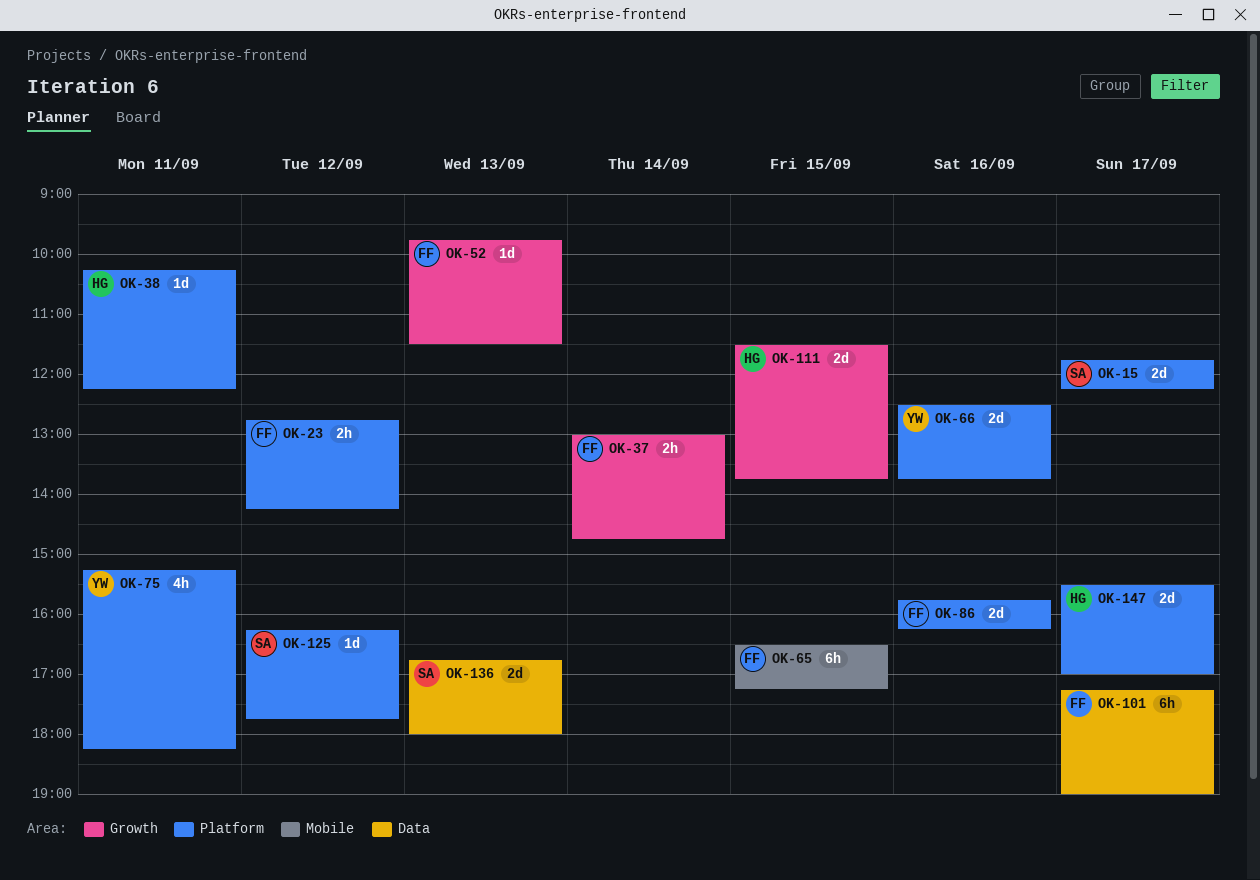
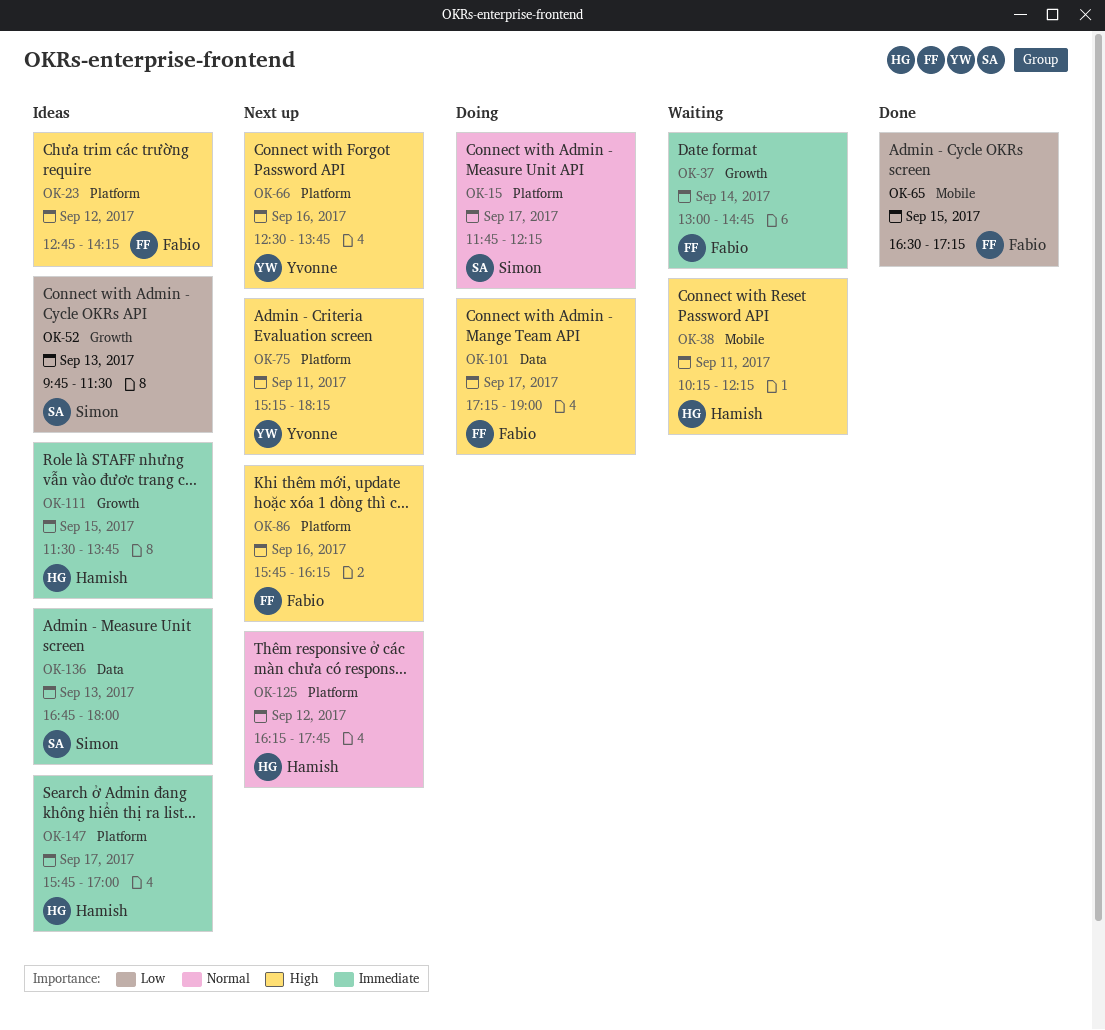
OK-38, label: Platform -> Mobile
OK-52, owner: Fabio -> Simon
OK-125, owner: Simon -> Hamish
OK-147, begins: 15:30 -> 15:45

